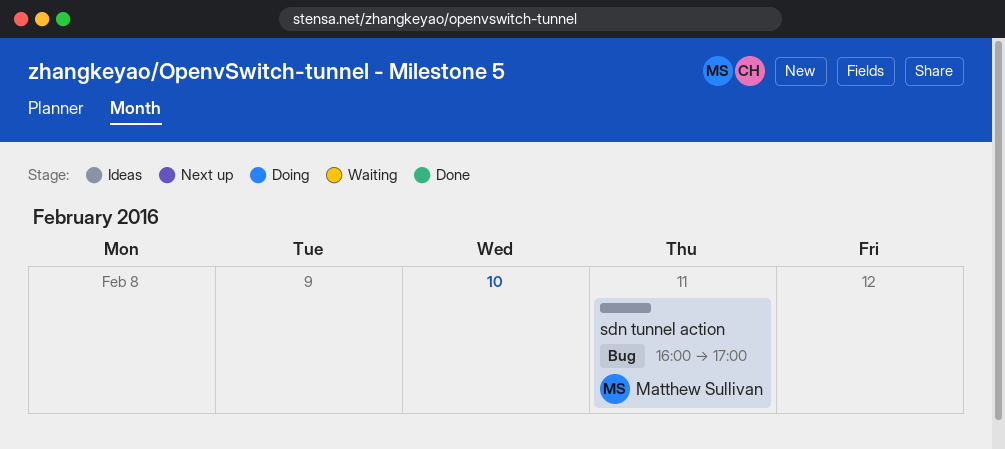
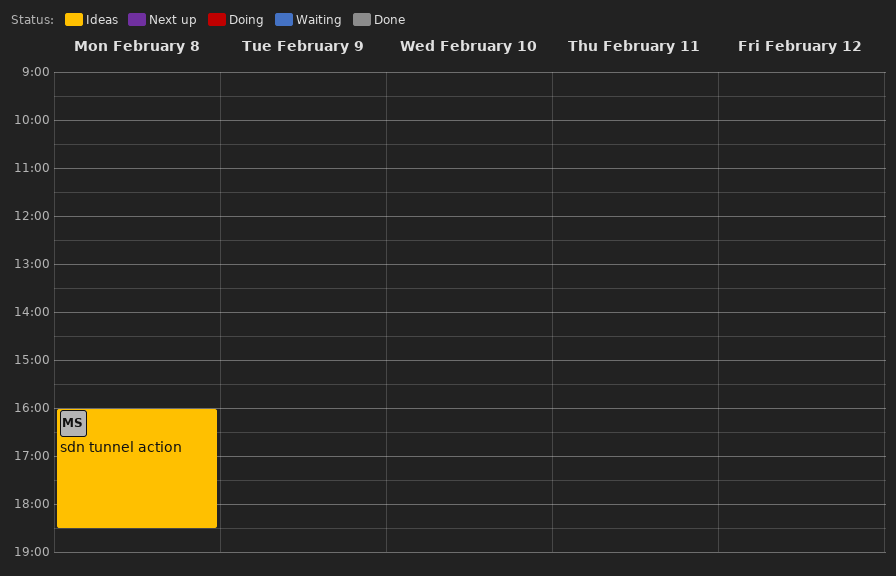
sdn tunnel action, day: Feb 11 -> Feb 8
sdn tunnel action, ends: 17:00 -> 18:30

